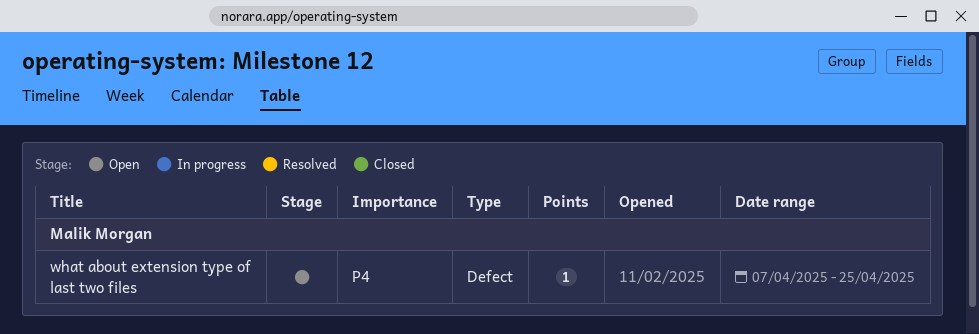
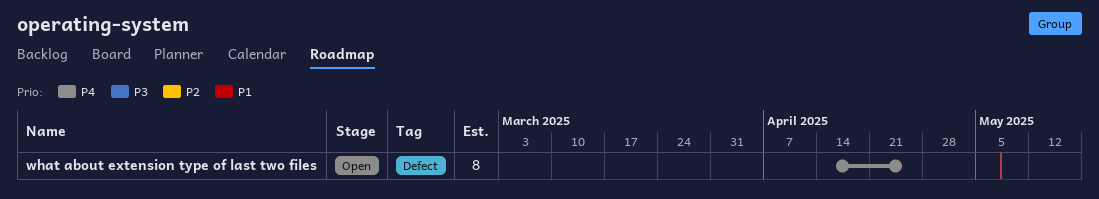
what about extension type of last two files, estimate: 1 -> 8
what about extension type of last two files, start: Apr 7 -> Apr 14

